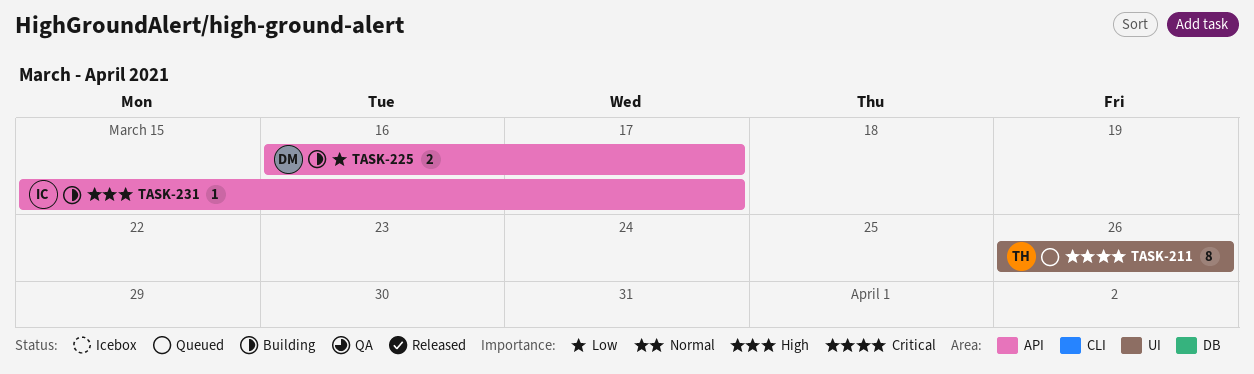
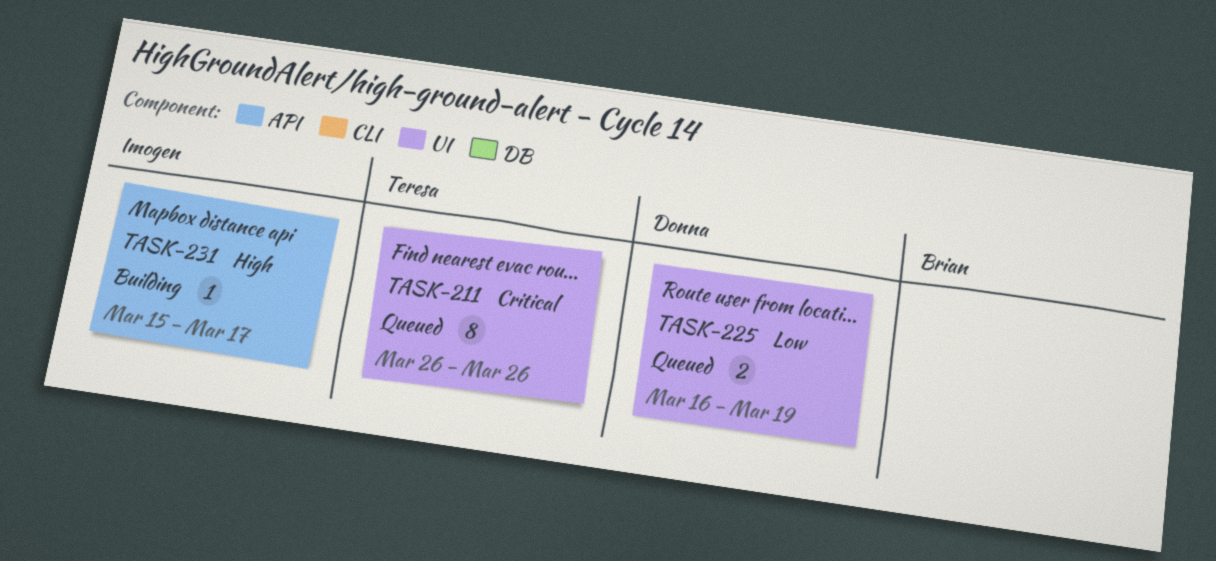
TASK-225, status: Building -> Queued
TASK-225, label: API -> UI
TASK-225, due: Mar 17 -> Mar 19

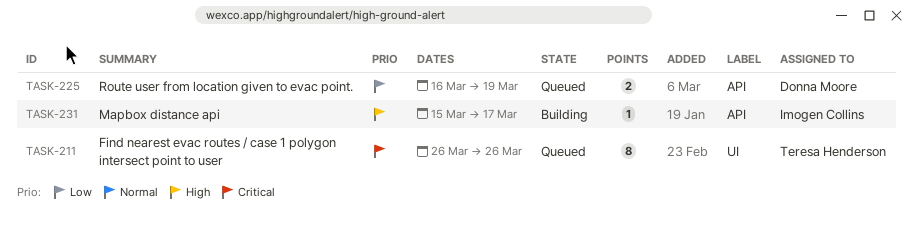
TASK-225, label: UI -> API

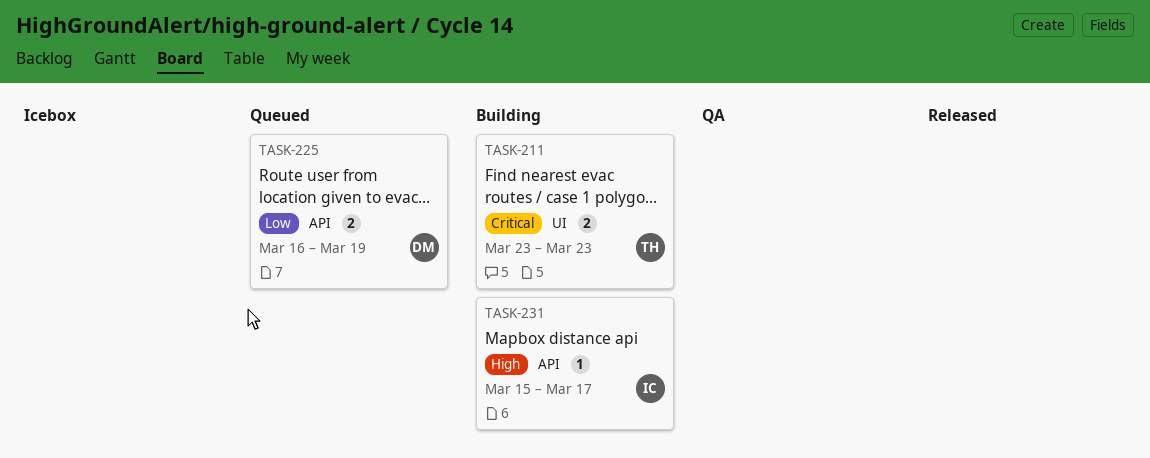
TASK-211, status: Queued -> Building
TASK-211, estimate: 8 -> 2
TASK-211, start: Mar 26 -> Mar 23
TASK-211, due: Mar 26 -> Mar 23

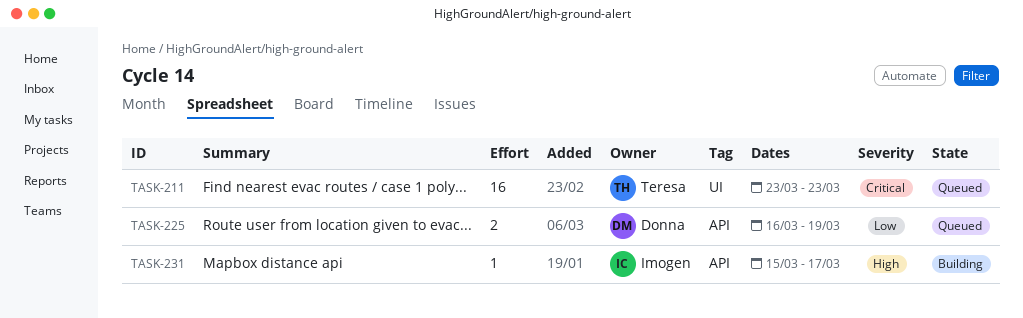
TASK-211, status: Building -> Queued
TASK-211, estimate: 2 -> 16

